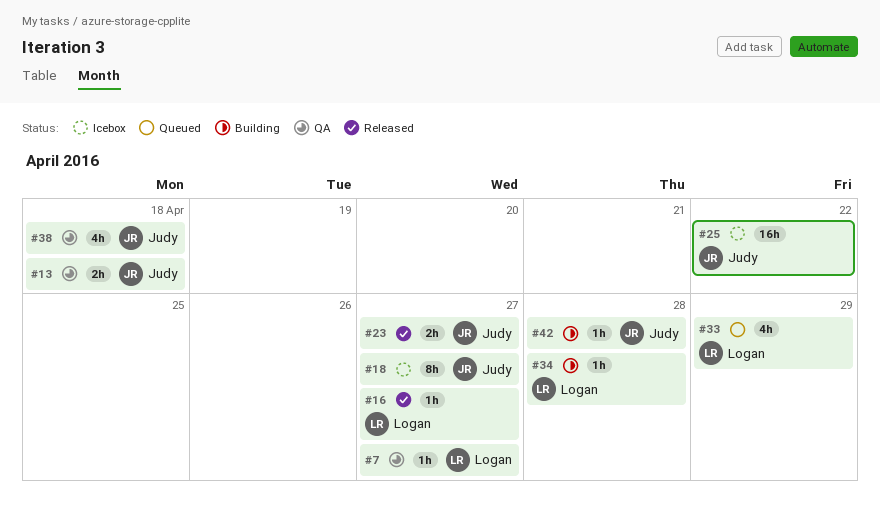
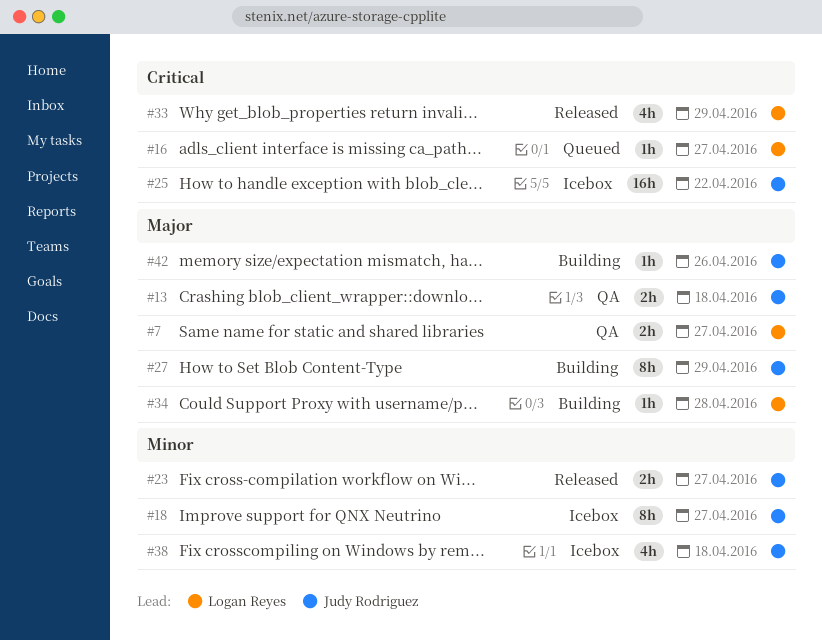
#7, estimate: 1h -> 2h
#16, status: Released -> Queued
#27: none -> present
#33, status: Queued -> Released
#38, status: QA -> Icebox
#42, due: Apr 28 -> Apr 26

